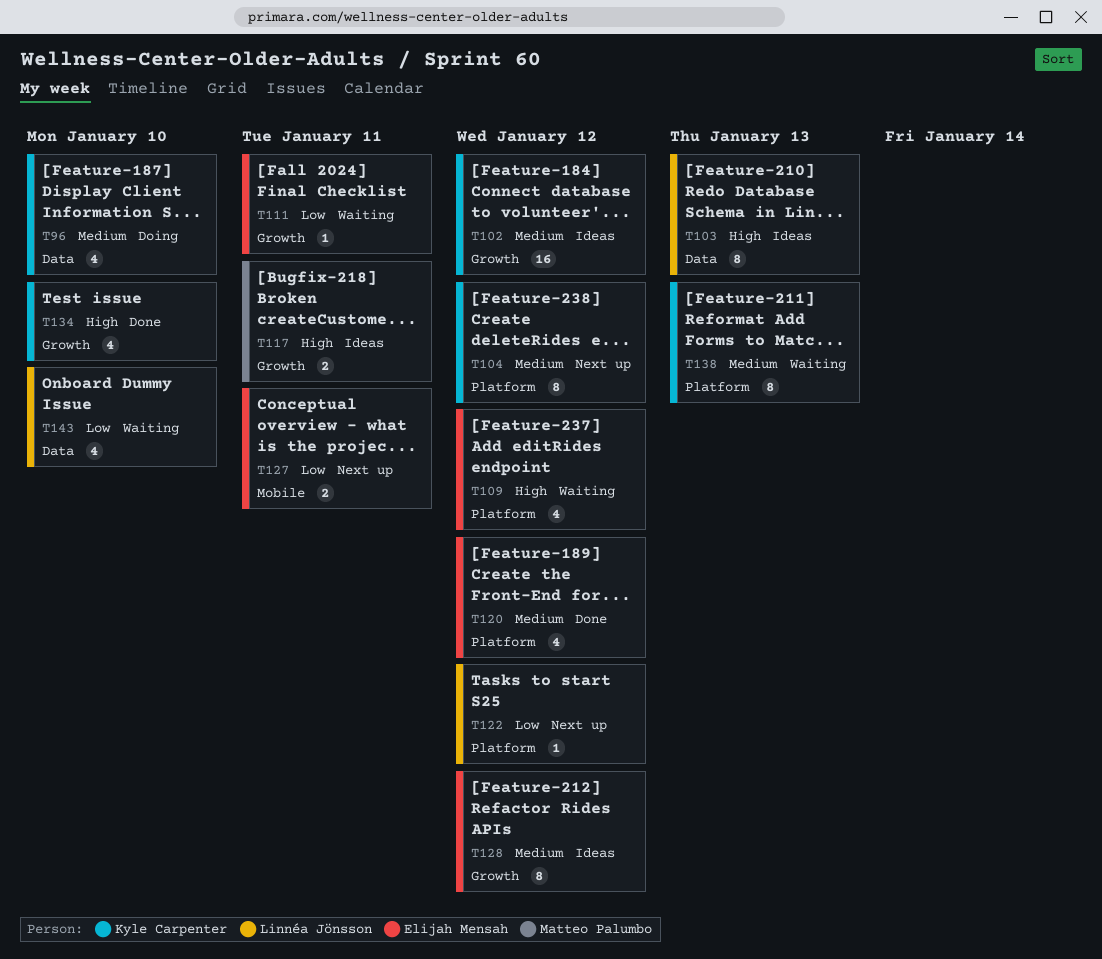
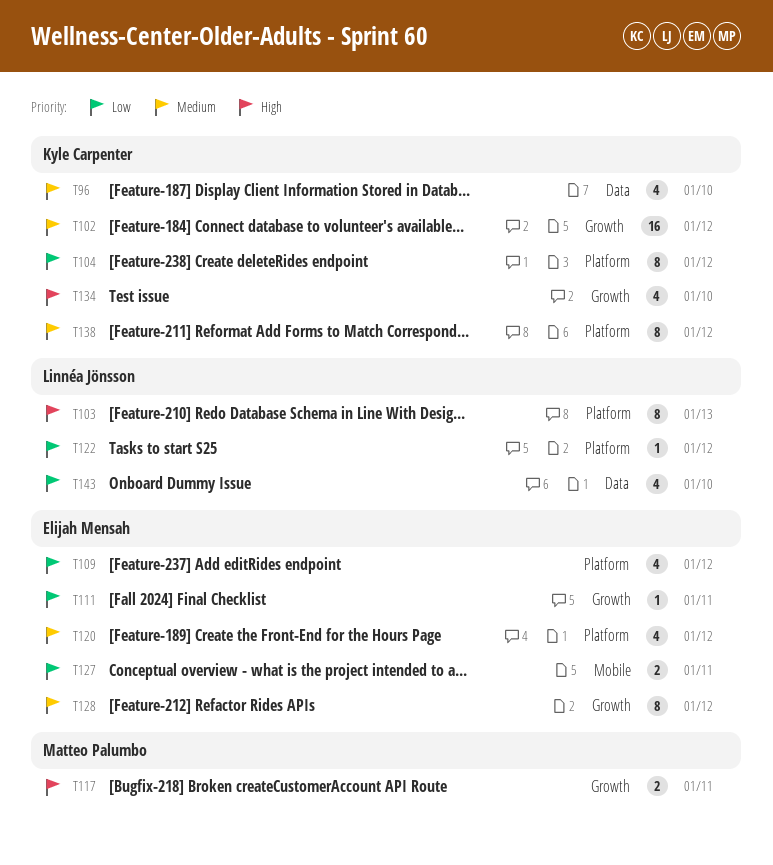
T103, label: Data -> Platform
T104, priority: Medium -> Low
T109, priority: High -> Low
T138, due: Jan 13 -> Jan 12

